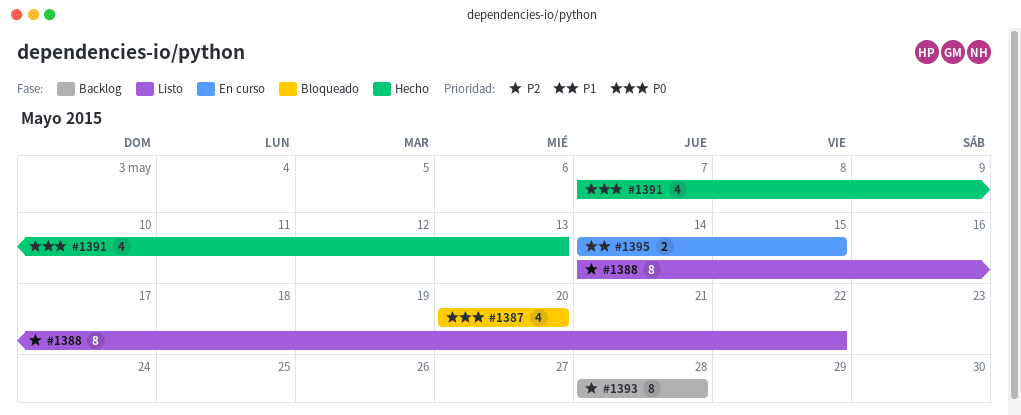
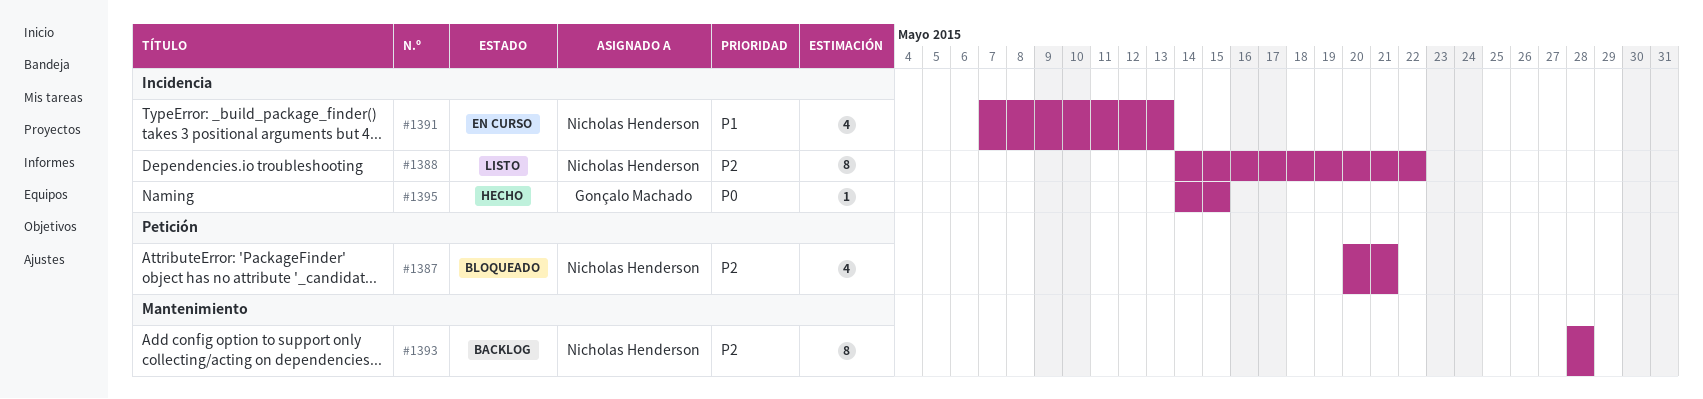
#1387, priority: P0 -> P2
#1387, due: May 20 -> May 21
#1391, status: Hecho -> En curso
#1391, priority: P0 -> P1
#1395, status: En curso -> Hecho
#1395, priority: P1 -> P0
#1395, estimate: 2 -> 1

